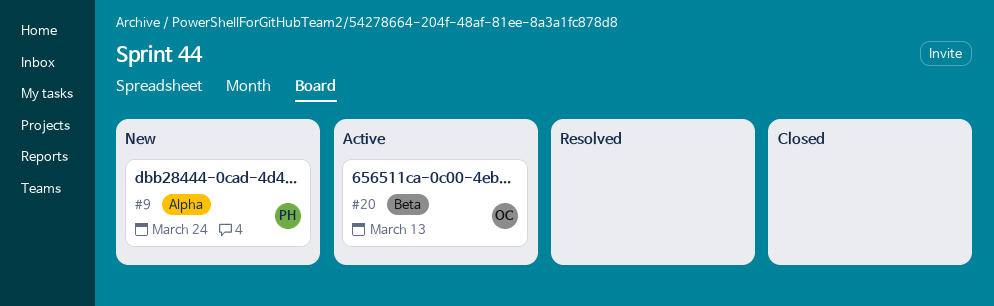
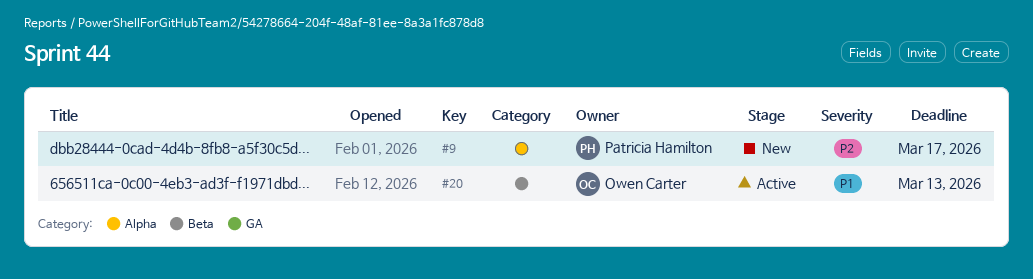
#9, due: Mar 24 -> Mar 17

